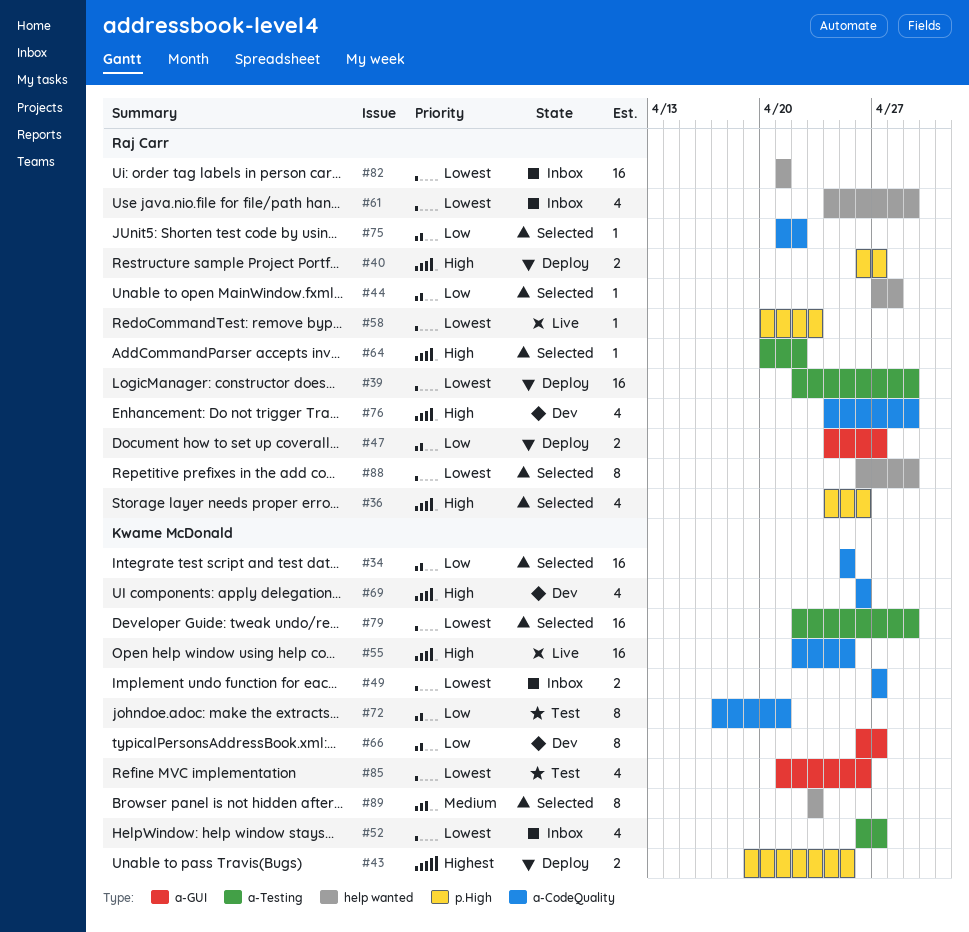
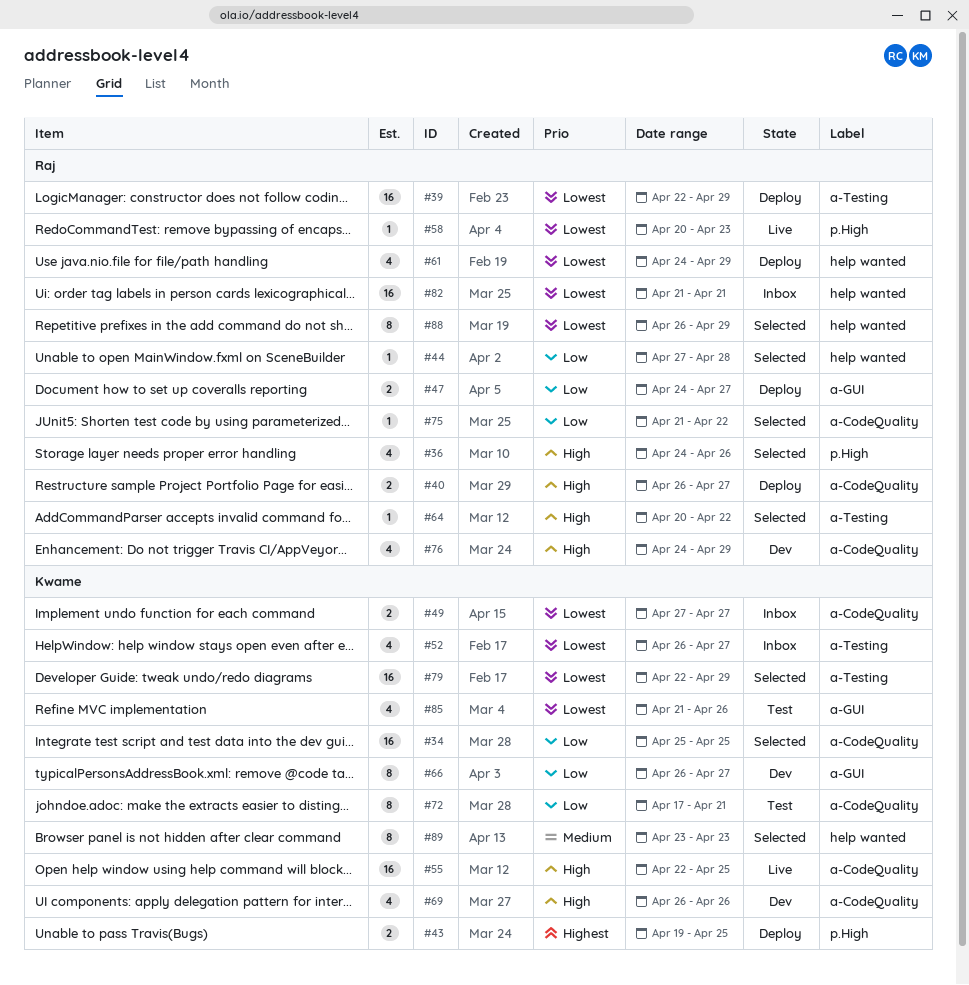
#40, label: p.High -> a-CodeQuality
#61, status: Inbox -> Deploy

